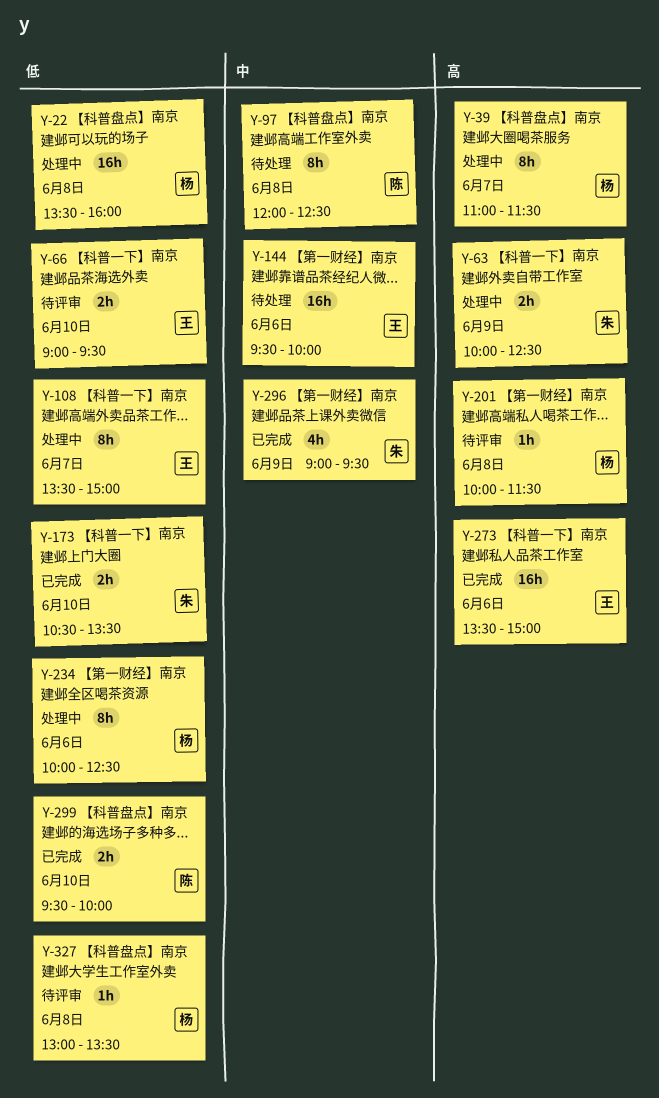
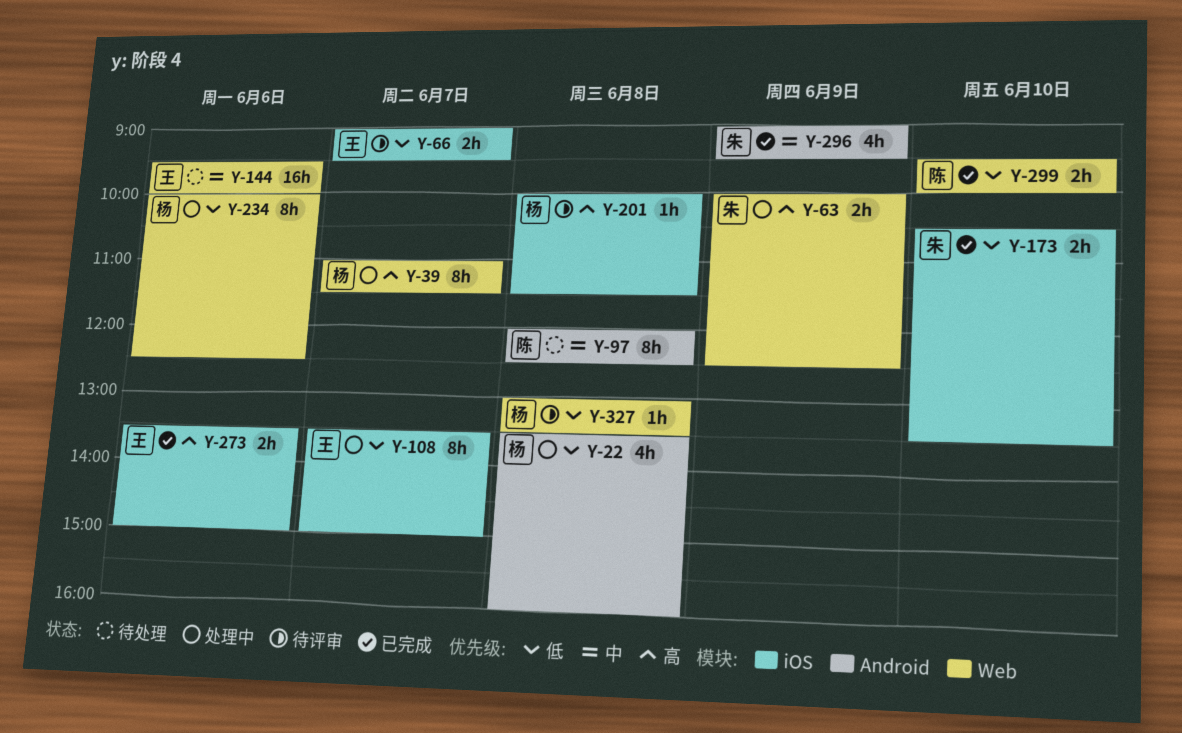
Y-22, estimate: 16h -> 4h
Y-66, day: Jun 10 -> Jun 7
Y-273, estimate: 16h -> 2h

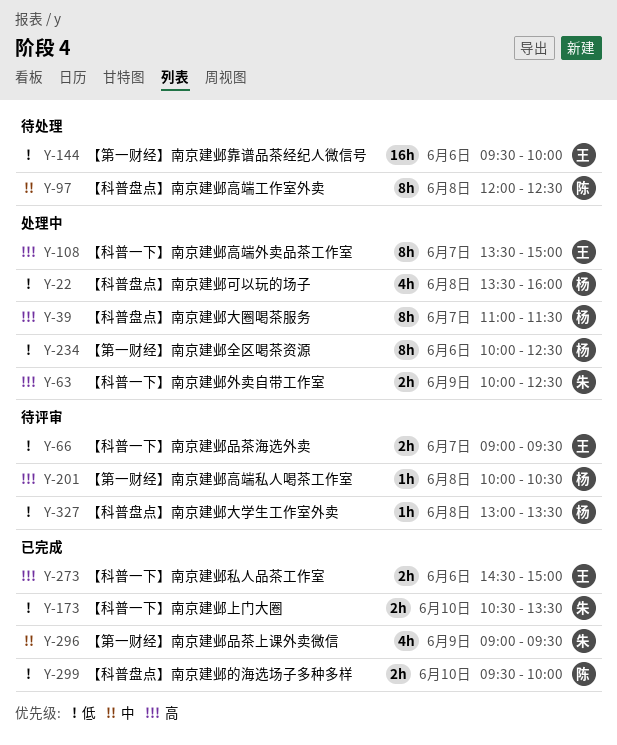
Y-108, priority: 低 -> 高
Y-144, priority: 中 -> 低
Y-201, ends: 11:30 -> 10:30
Y-273, begins: 13:30 -> 14:30

